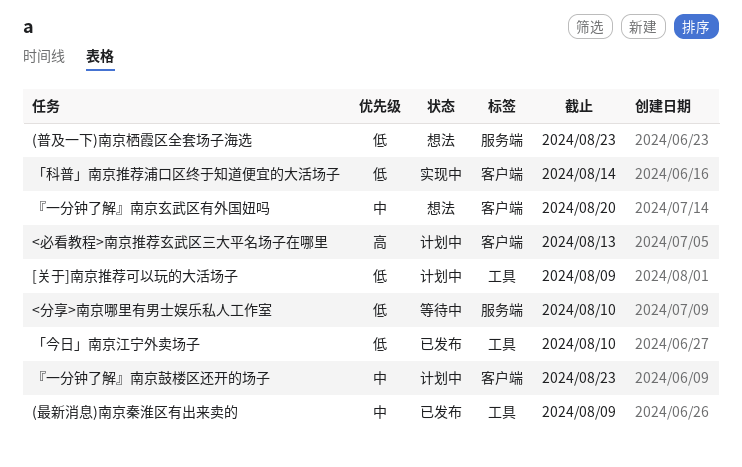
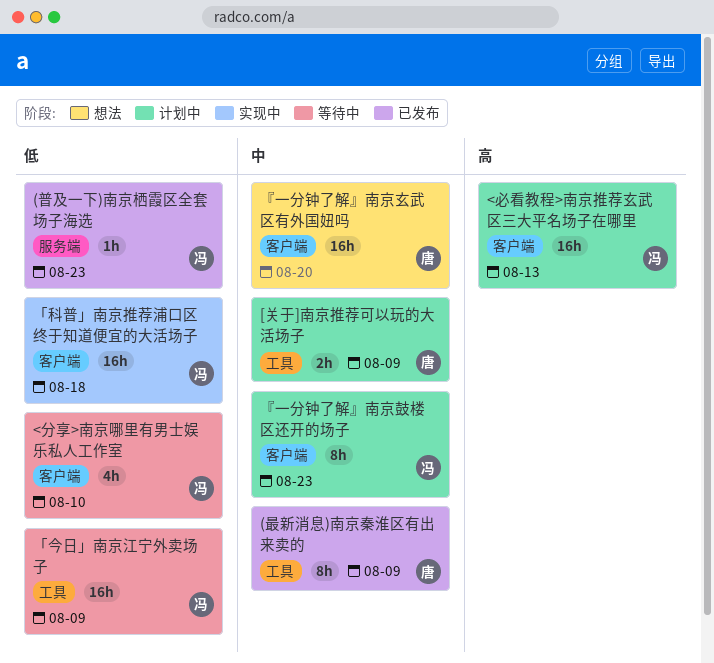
(普及一下)南京栖霞区全套场子海选, status: 想法 -> 已发布
<分享>南京哪里有男士娱乐私人工作室, label: 服务端 -> 客户端
[关于]南京推荐可以玩的大活场子, priority: 低 -> 中
「今日」南京江宁外卖场子, status: 已发布 -> 等待中
「今日」南京江宁外卖场子, due: Aug 10 -> Aug 9
「科普」南京推荐浦口区终于知道便宜的大活场子, due: Aug 14 -> Aug 18

